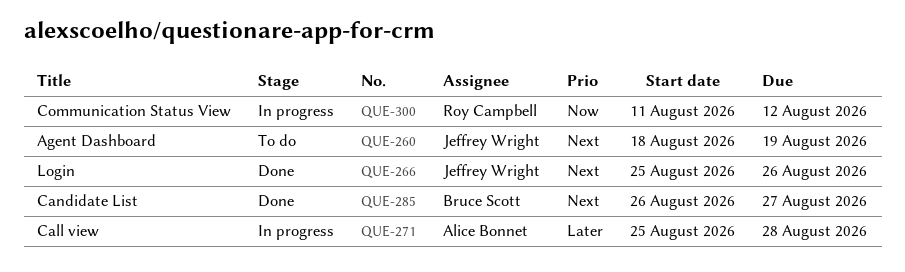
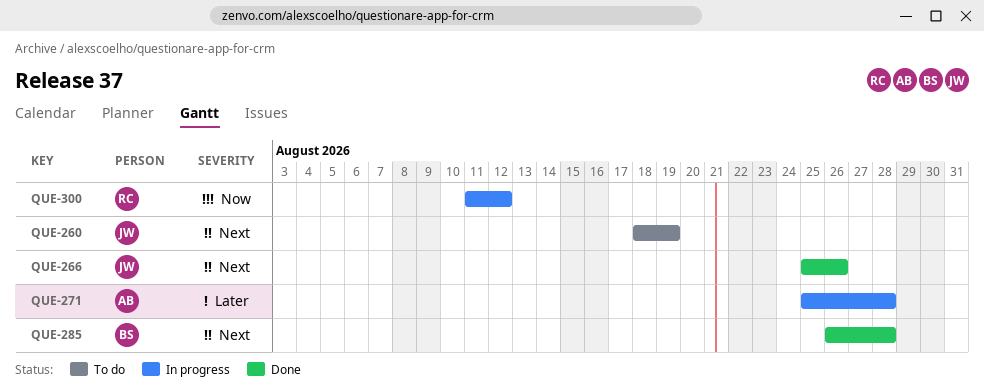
QUE-285, due: Aug 27 -> Aug 28

